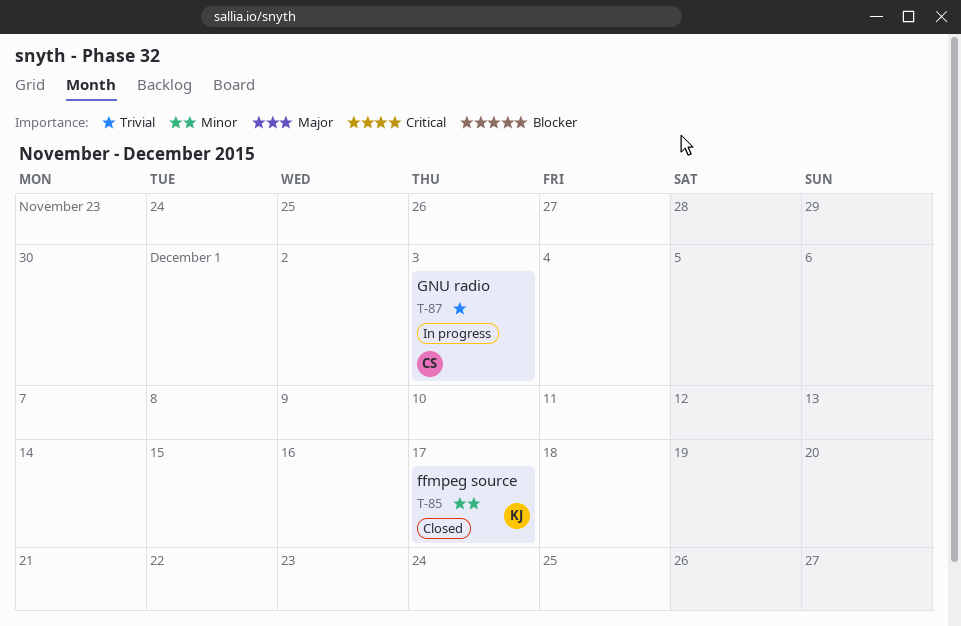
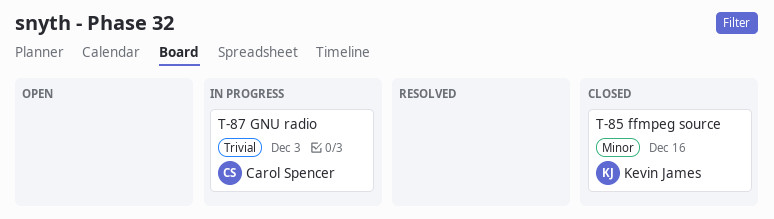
T-85, due: Dec 17 -> Dec 16

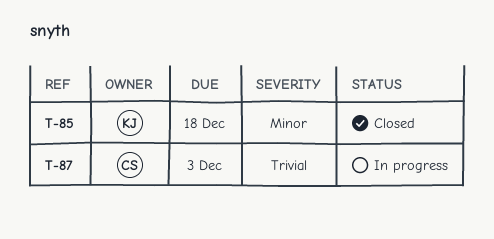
T-85, due: Dec 16 -> Dec 18

